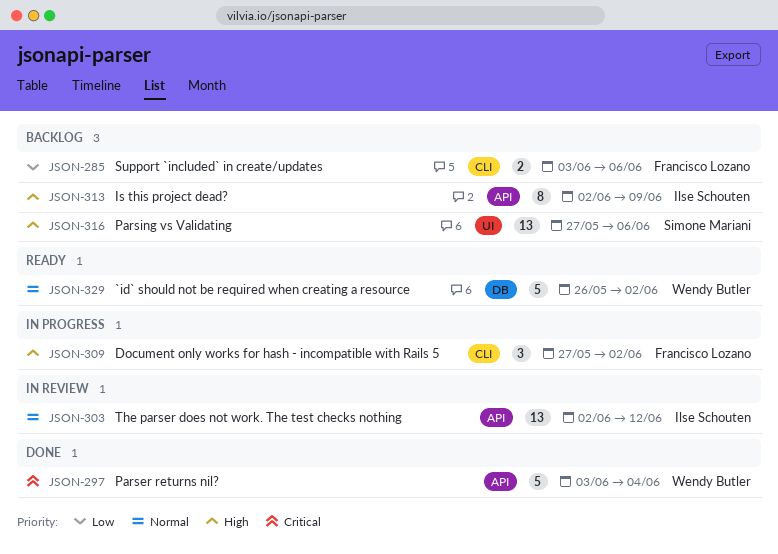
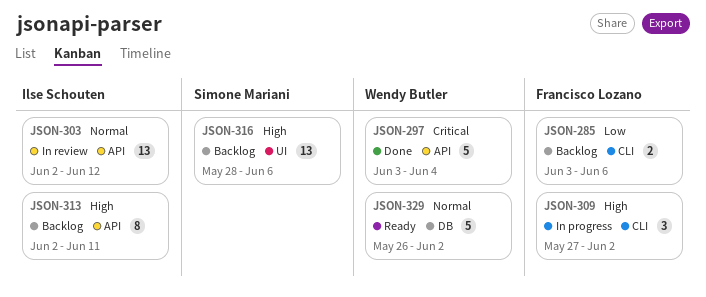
JSON-313, due: Jun 9 -> Jun 11
JSON-316, start: May 27 -> May 28

